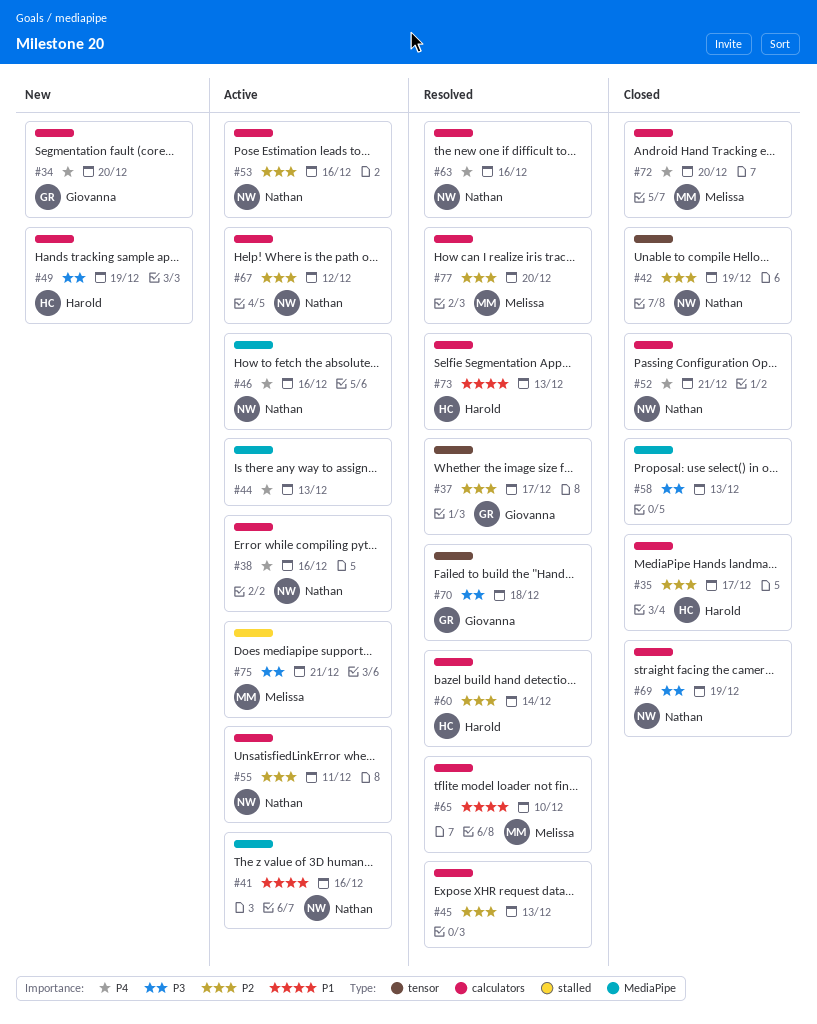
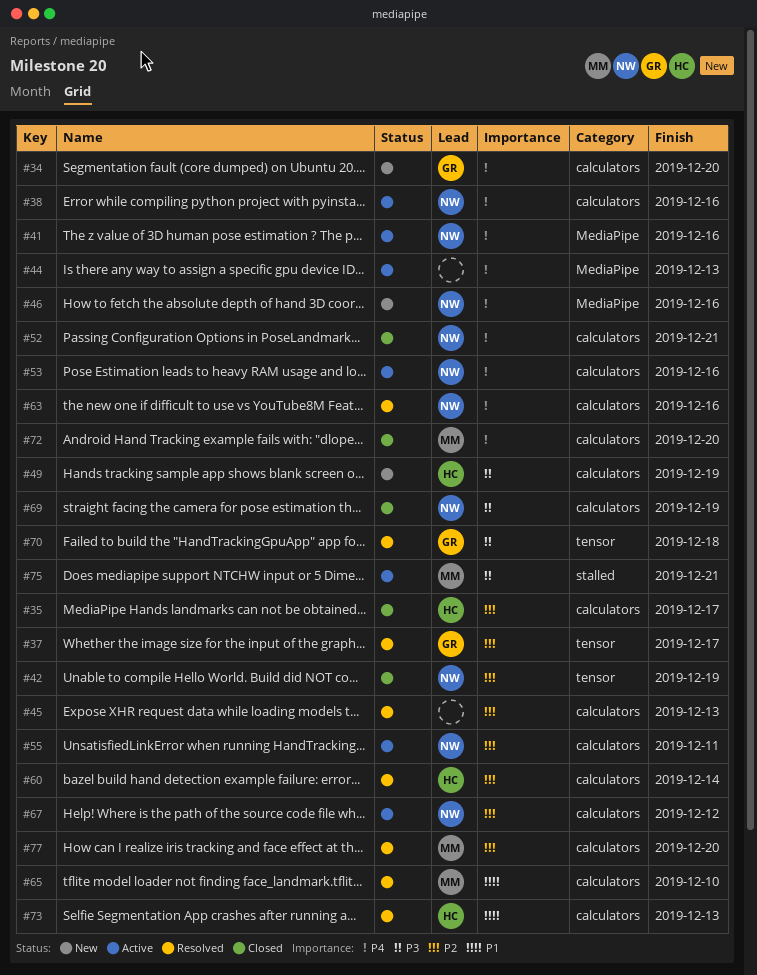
#41, priority: P1 -> P4
#46, status: Active -> New
#53, priority: P2 -> P4
#58: present -> none

